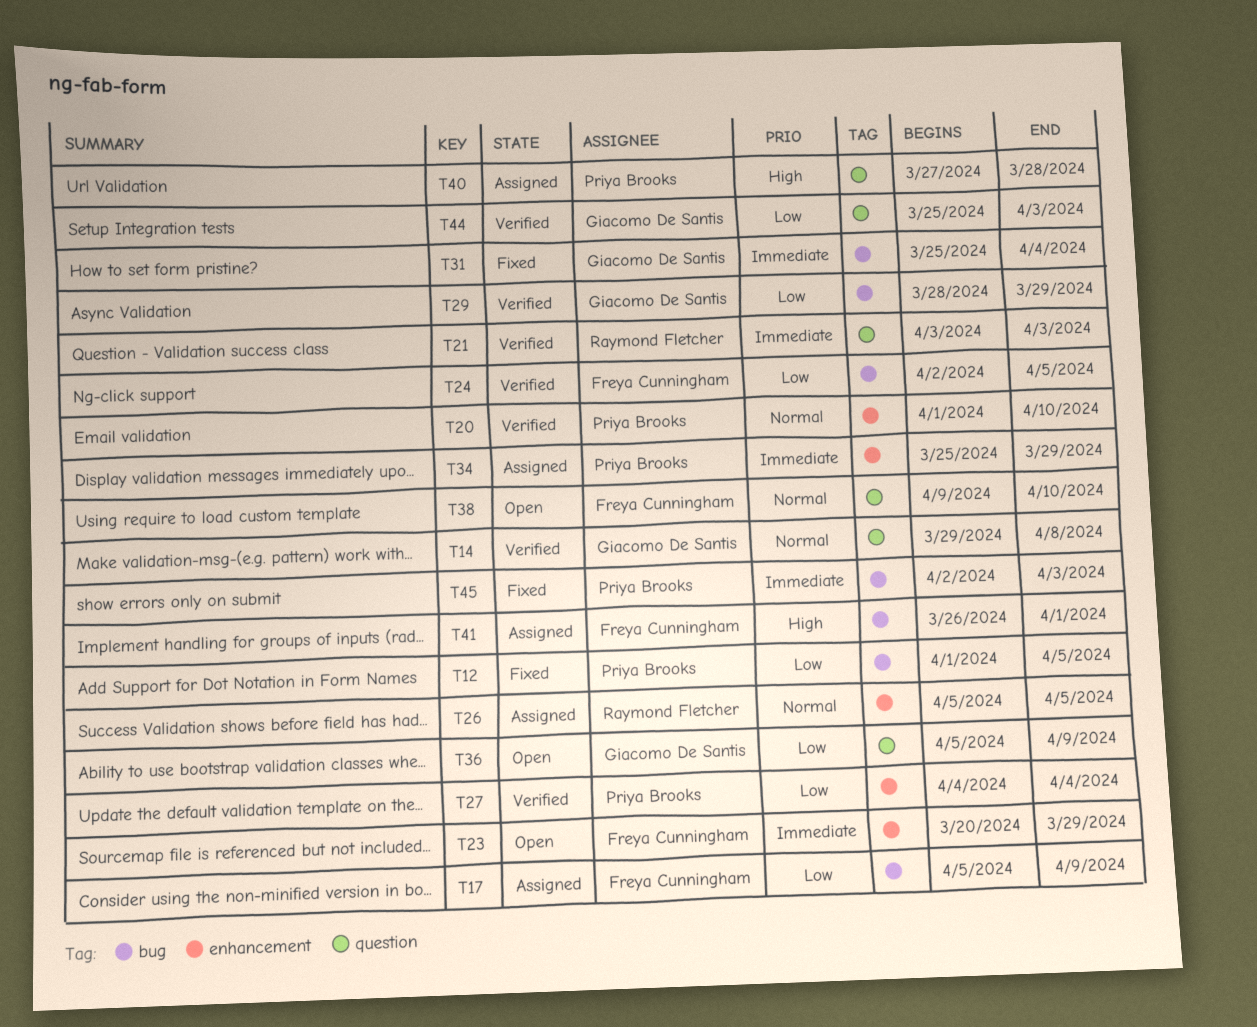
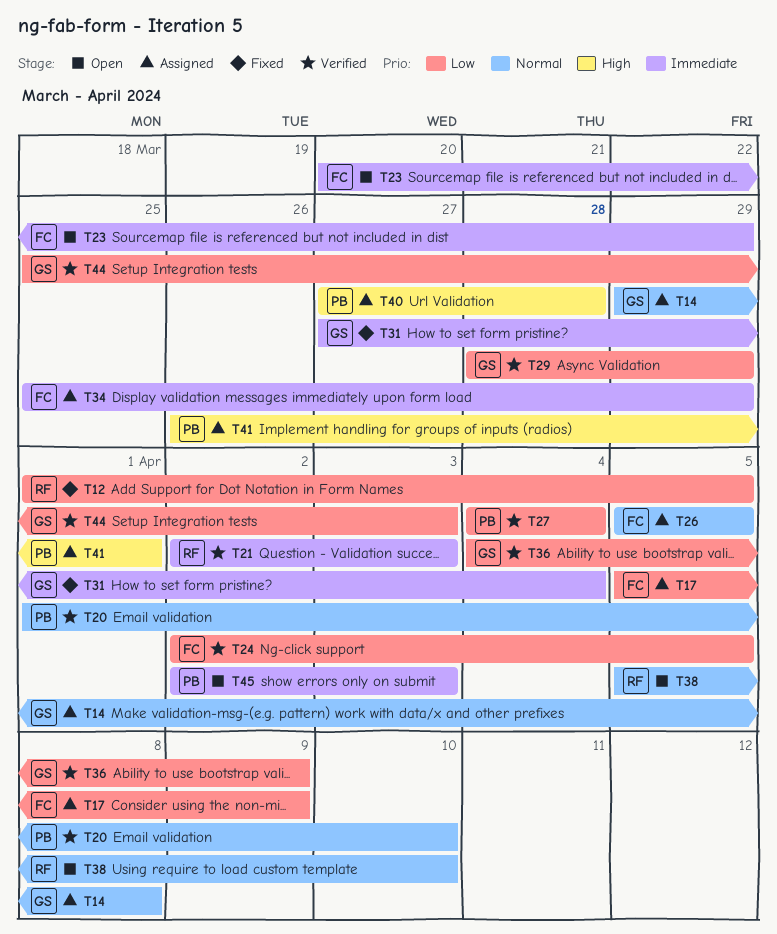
T12, owner: Priya Brooks -> Raymond Fletcher
T14, status: Verified -> Assigned
T21, start: Apr 3 -> Apr 2
T26, owner: Raymond Fletcher -> Freya Cunningham
T31, start: Mar 25 -> Mar 27
T34, owner: Priya Brooks -> Freya Cunningham
T36, status: Open -> Verified
T36, start: Apr 5 -> Apr 4
T38, owner: Freya Cunningham -> Raymond Fletcher
T38, start: Apr 9 -> Apr 5
T41, owner: Freya Cunningham -> Priya Brooks
T45, status: Fixed -> Open

